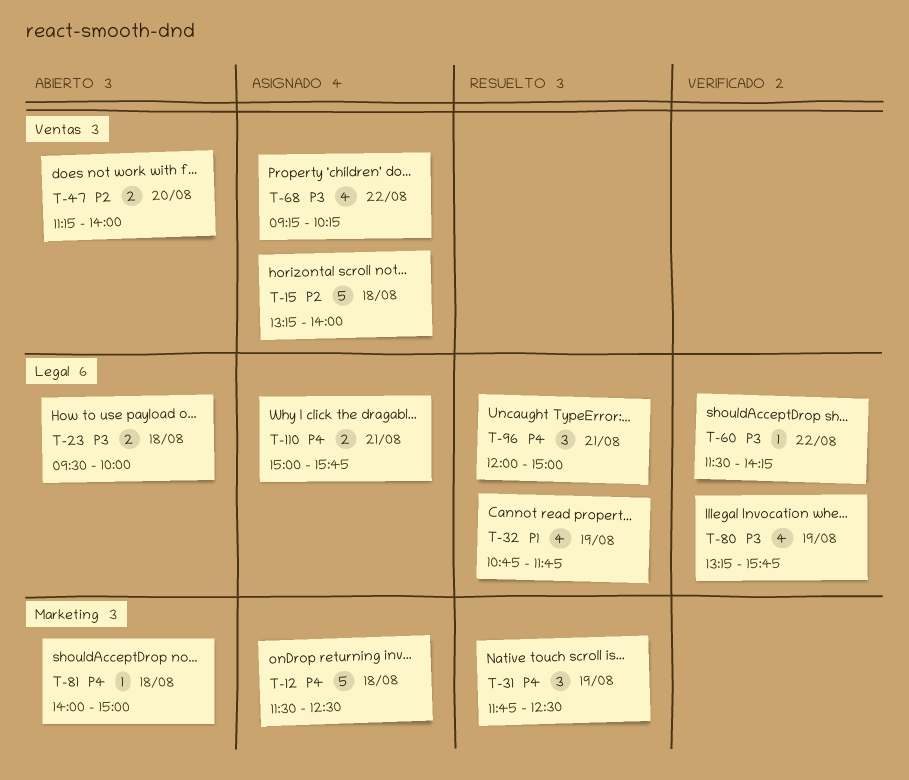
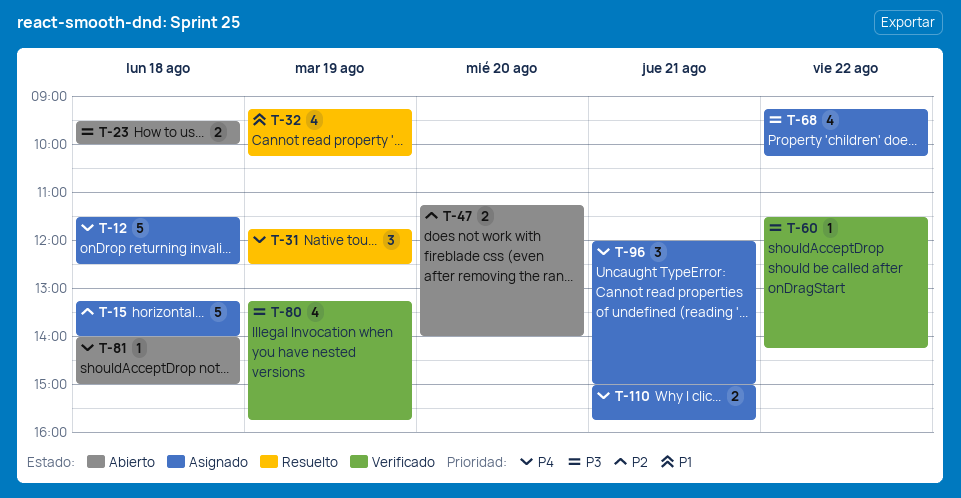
T-32, begins: 10:45 -> 09:15
T-32, ends: 11:45 -> 10:15
T-96, status: Resuelto -> Asignado

